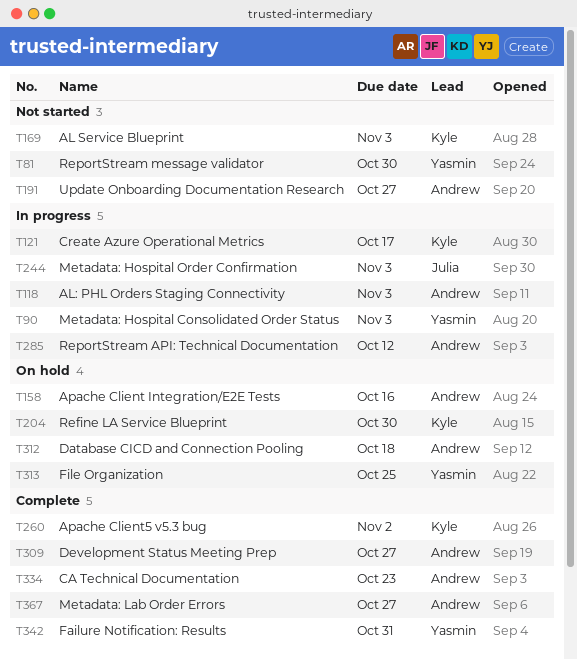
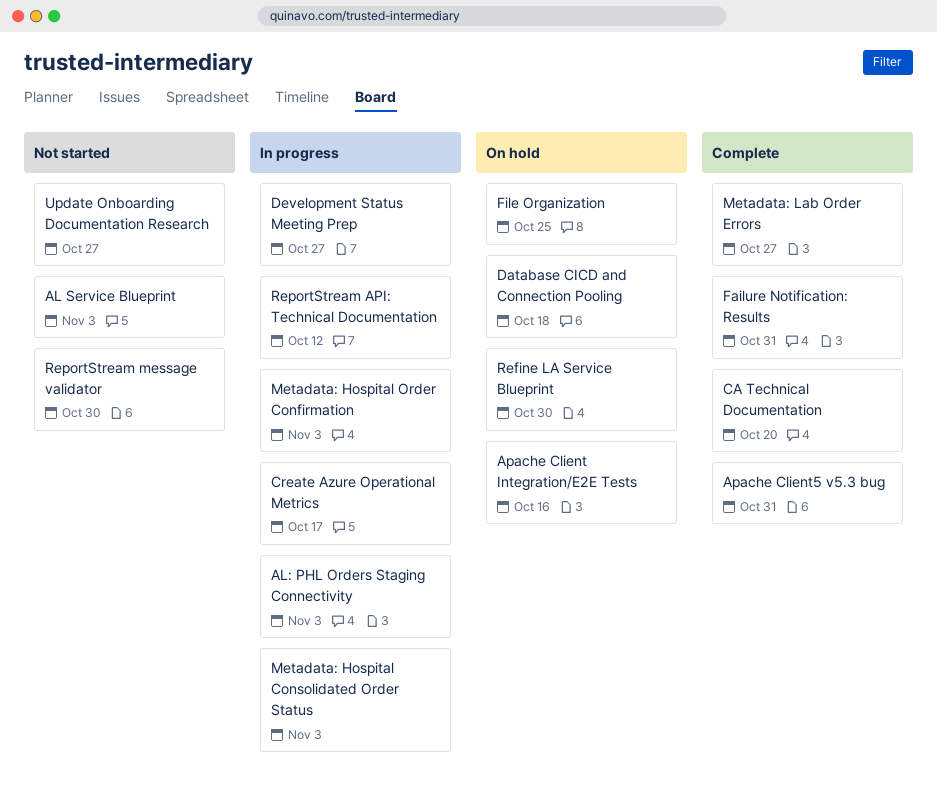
Apache Client5 v5.3 bug, due: Nov 2 -> Oct 31
CA Technical Documentation, due: Oct 23 -> Oct 20
Development Status Meeting Prep, status: Complete -> In progress

